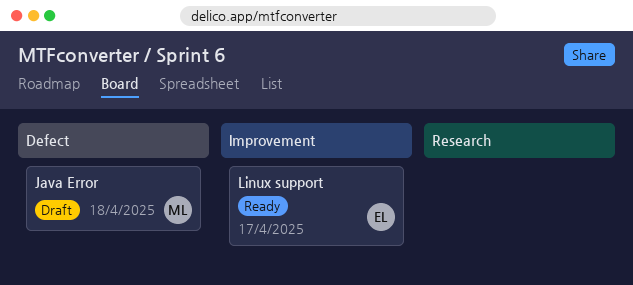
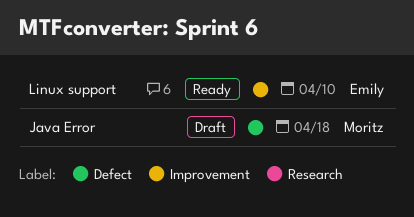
Linux support, due: Apr 17 -> Apr 10

